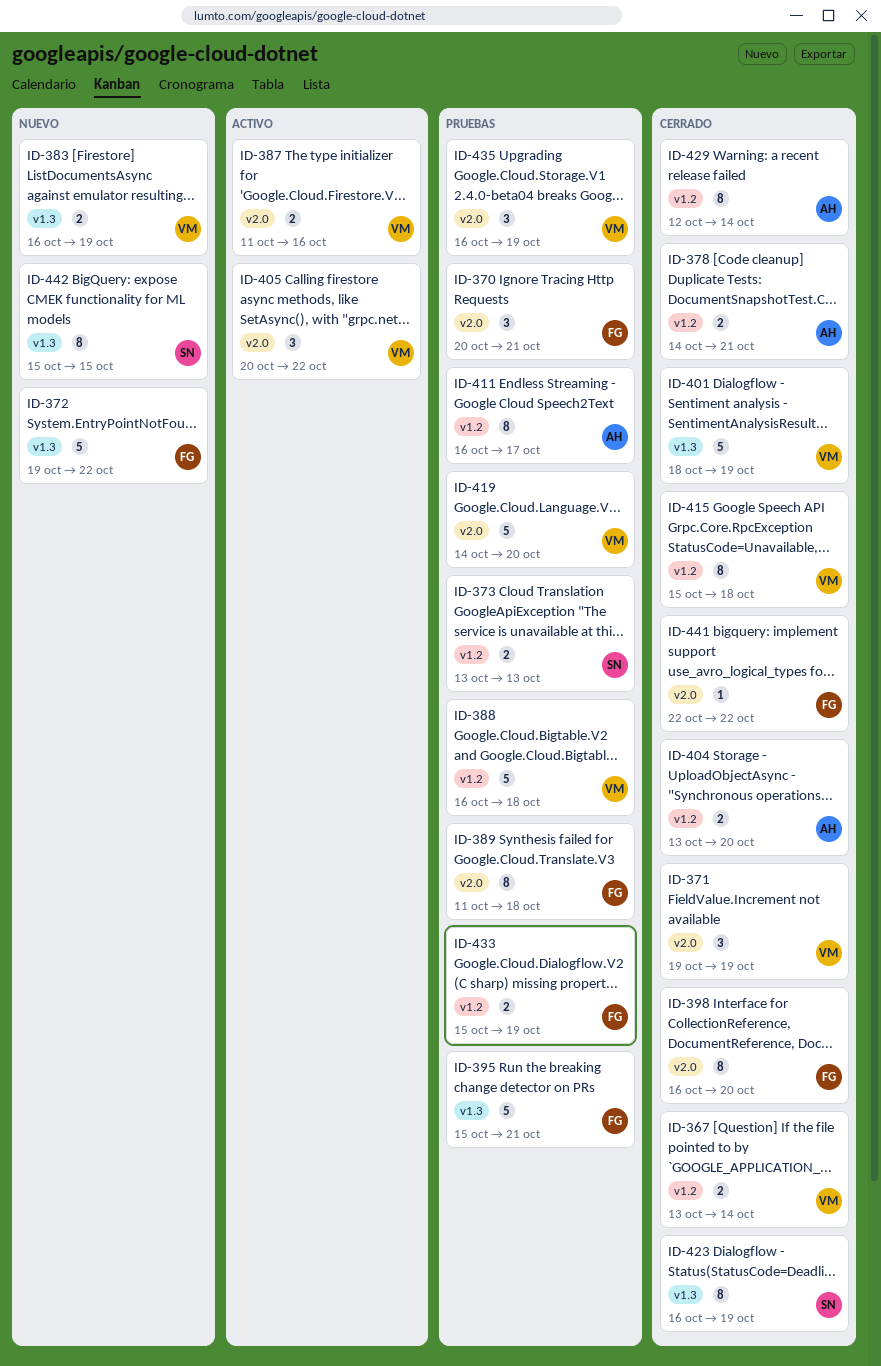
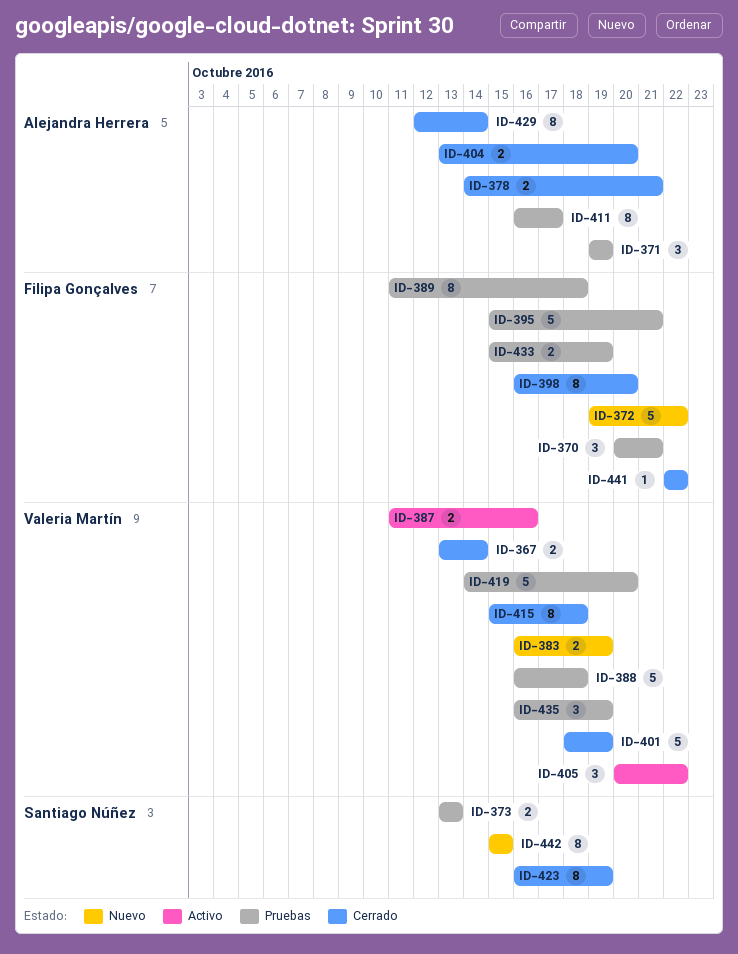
ID-371, status: Cerrado -> Pruebas
ID-371, owner: Valeria Martín -> Alejandra Herrera

